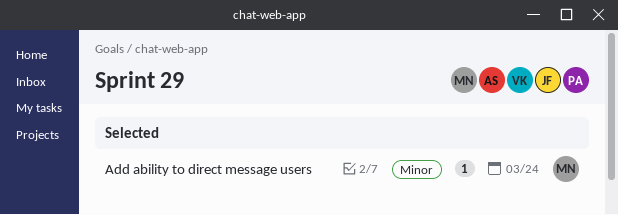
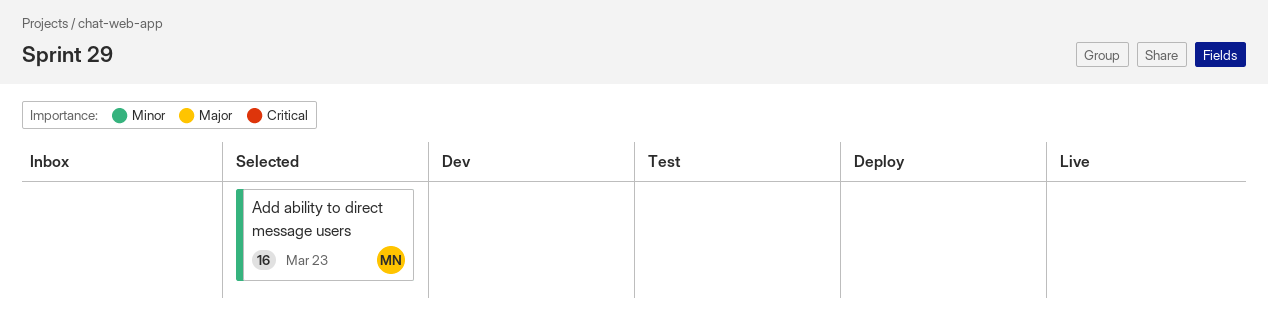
Add ability to direct message users, estimate: 1 -> 16
Add ability to direct message users, due: Mar 24 -> Mar 23

